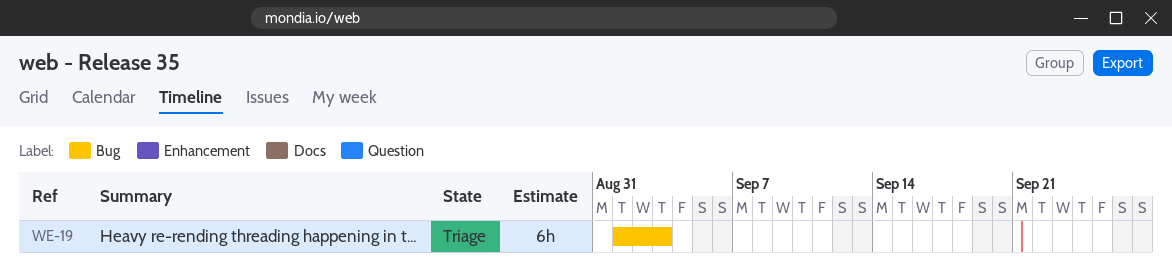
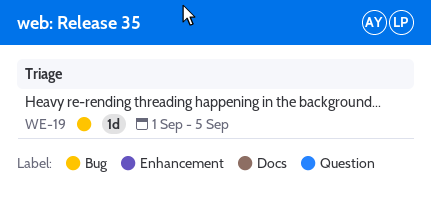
WE-19, estimate: 6h -> 1d
WE-19, due: Sep 3 -> Sep 5

